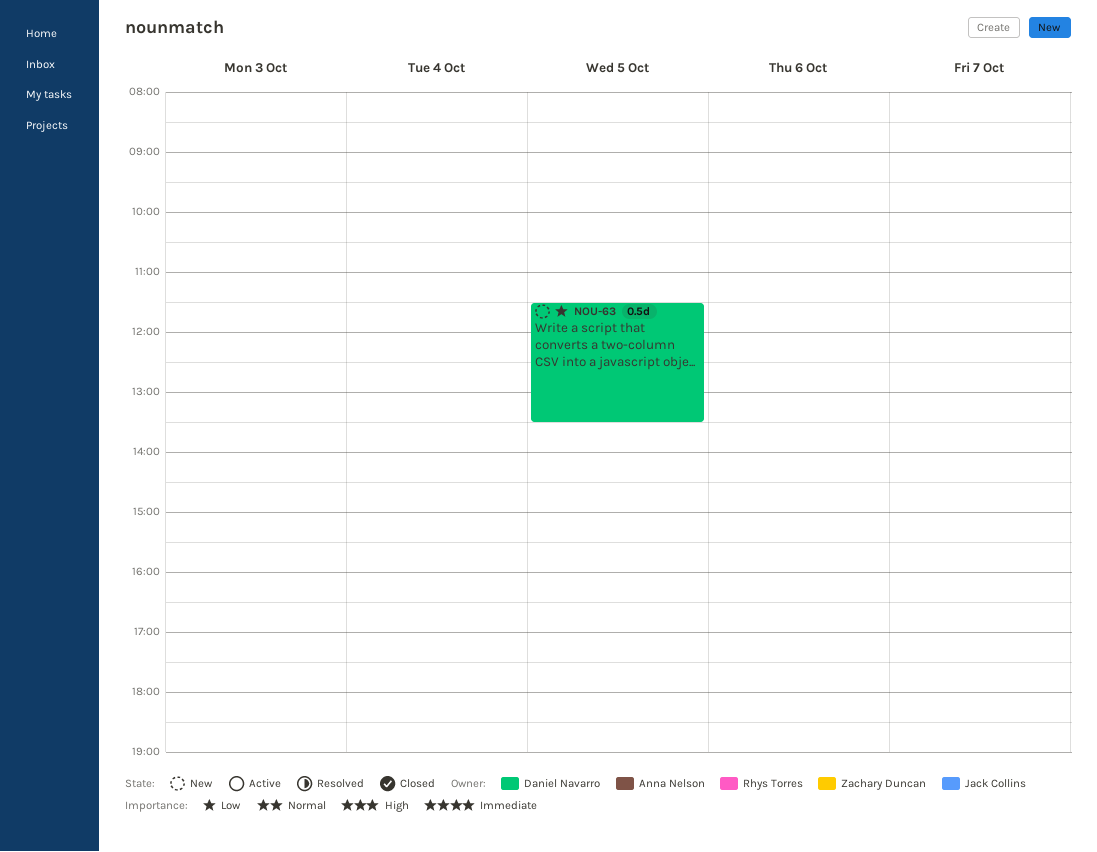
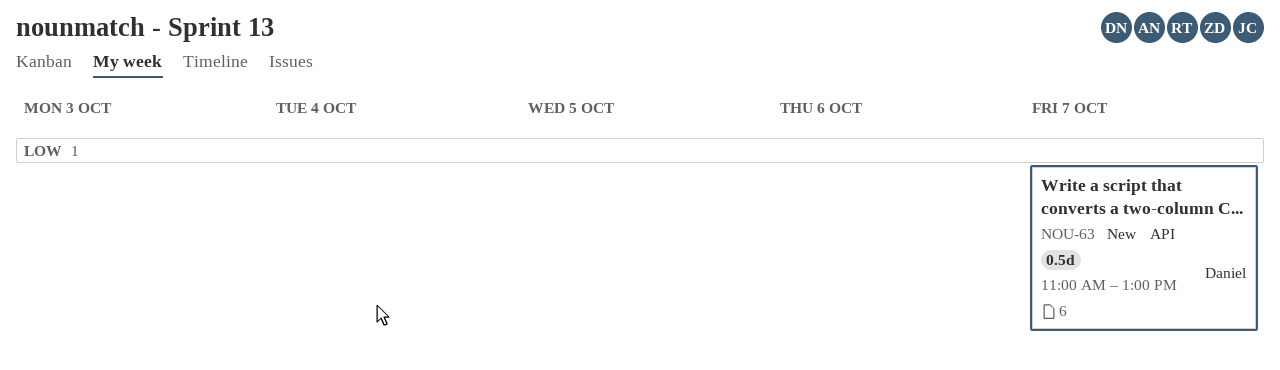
NOU-63, day: Oct 5 -> Oct 7
NOU-63, begins: 11:30 -> 11:00
NOU-63, ends: 13:30 -> 13:00

